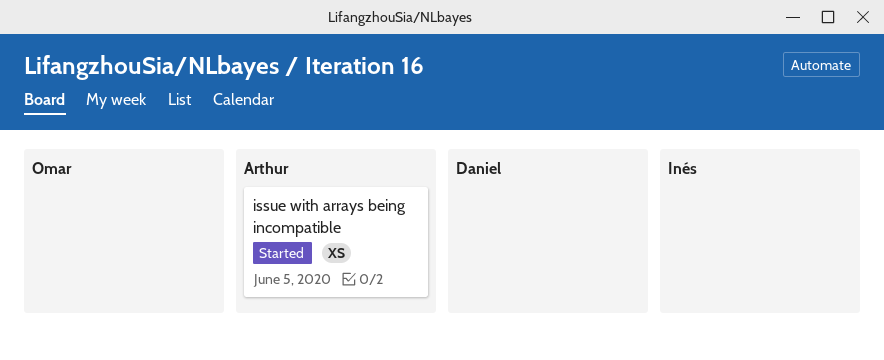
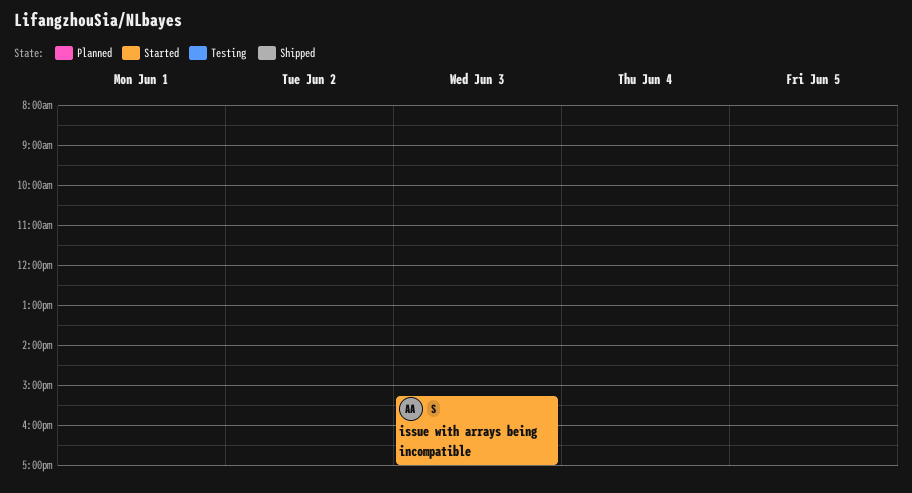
issue with arrays being incompatible, estimate: XS -> S
issue with arrays being incompatible, day: Jun 5 -> Jun 3

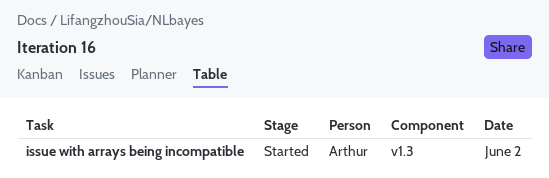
issue with arrays being incompatible, day: Jun 3 -> Jun 2

